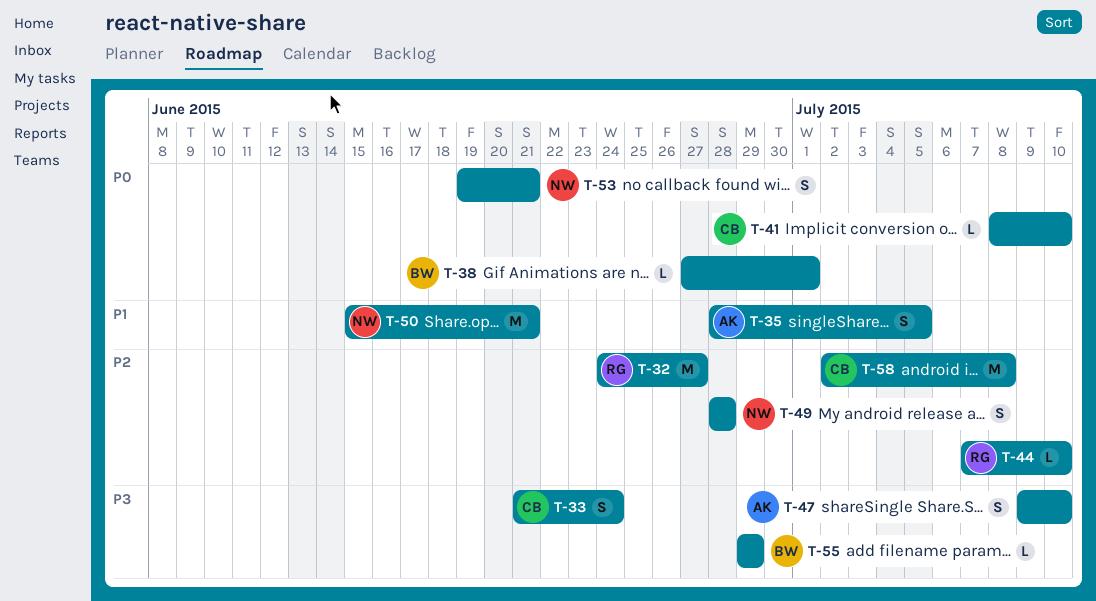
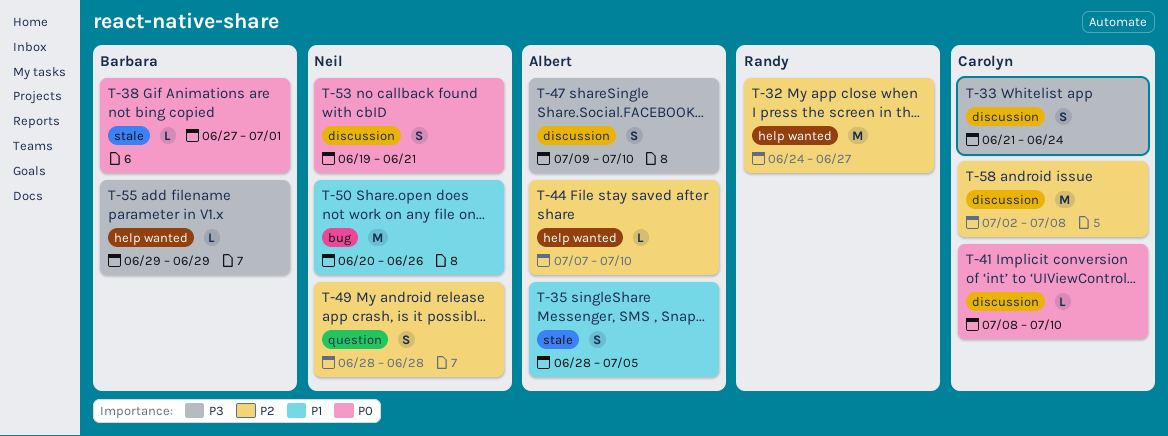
T-44, owner: Randy -> Albert
T-50, start: Jun 15 -> Jun 20
T-50, due: Jun 21 -> Jun 26

